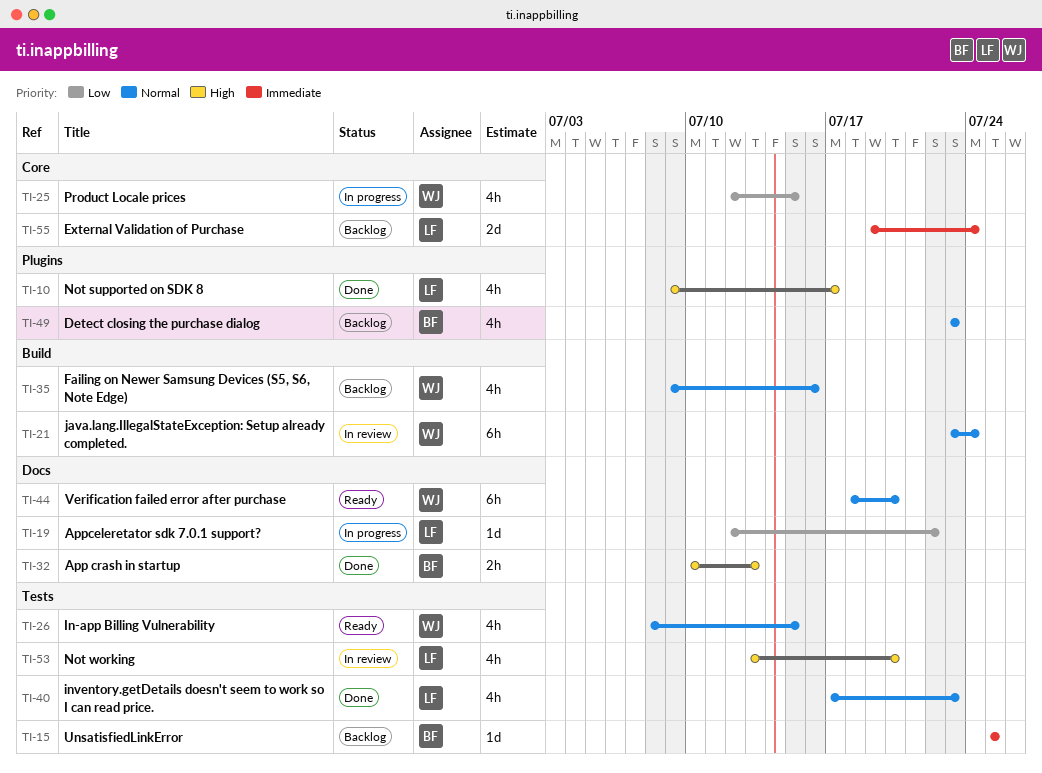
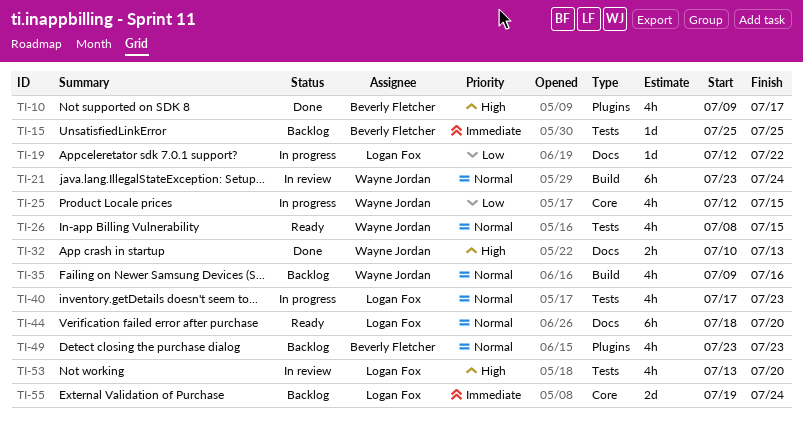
TI-10, owner: Logan Fox -> Beverly Fletcher
TI-32, owner: Beverly Fletcher -> Wayne Jordan
TI-40, status: Done -> In progress
TI-44, owner: Wayne Jordan -> Logan Fox

